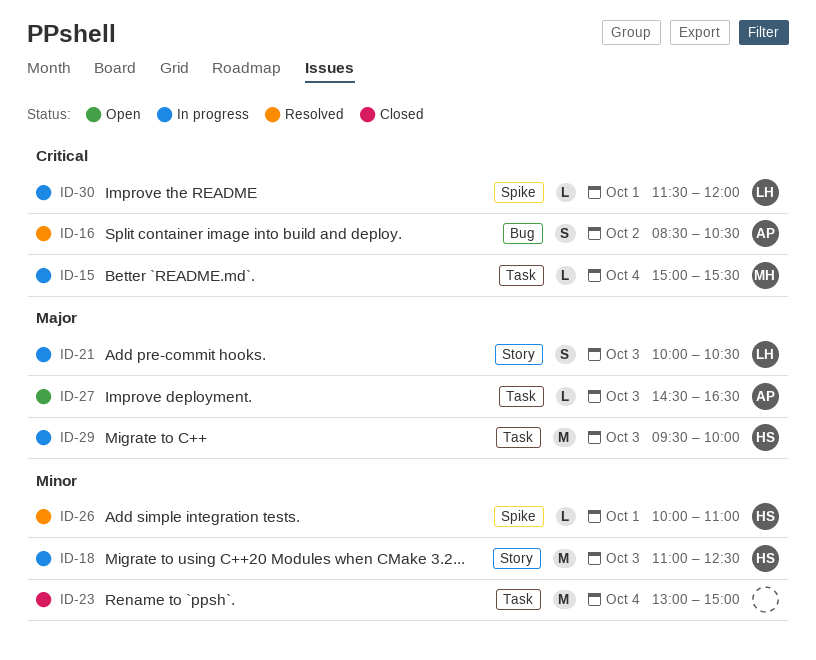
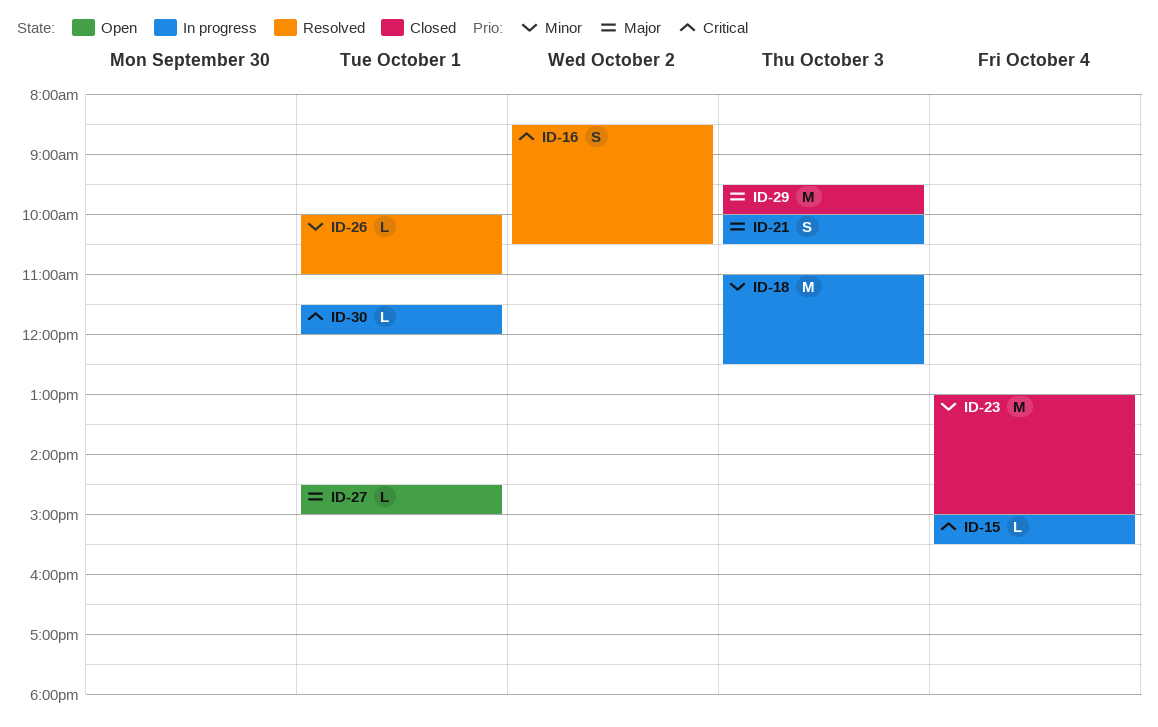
ID-27, day: Oct 3 -> Oct 1
ID-27, ends: 16:30 -> 15:00
ID-29, status: In progress -> Closed

